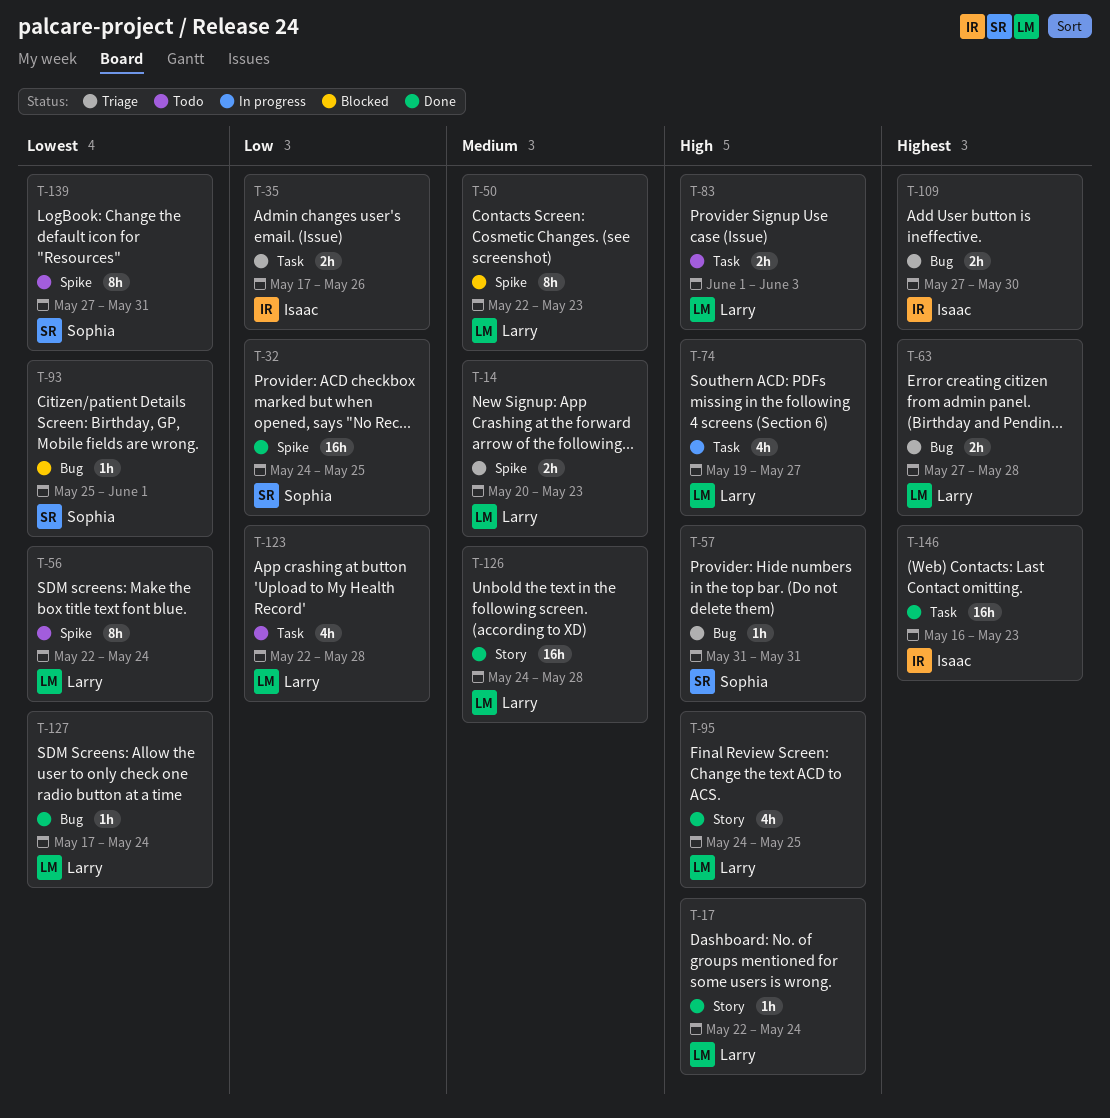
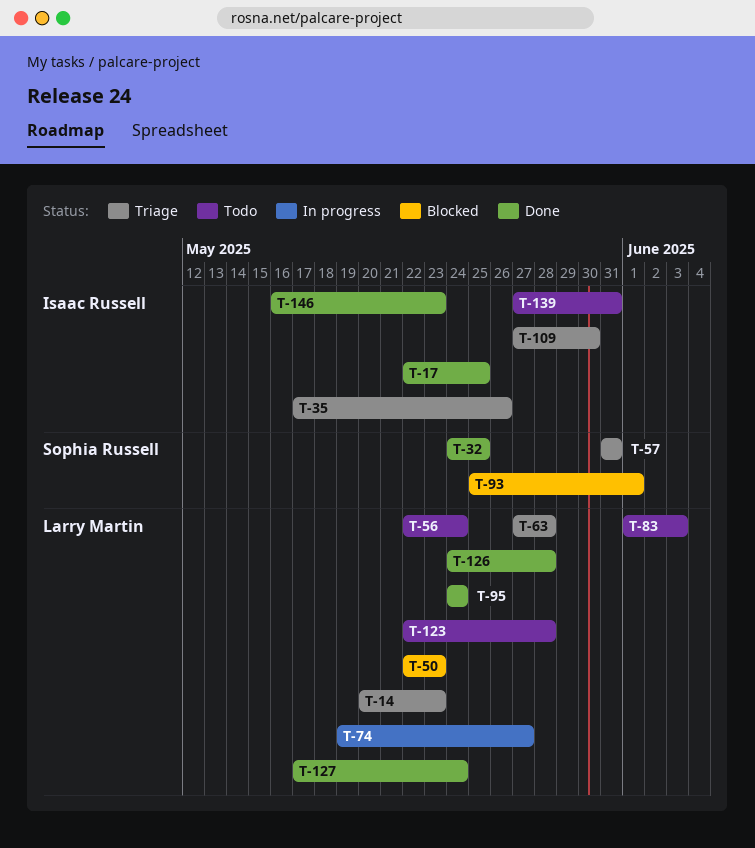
T-17, owner: Larry Martin -> Isaac Russell
T-17, due: May 24 -> May 25
T-95, due: May 25 -> May 24
T-139, owner: Sophia Russell -> Isaac Russell

